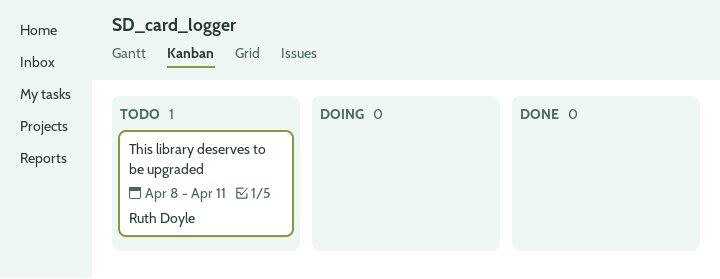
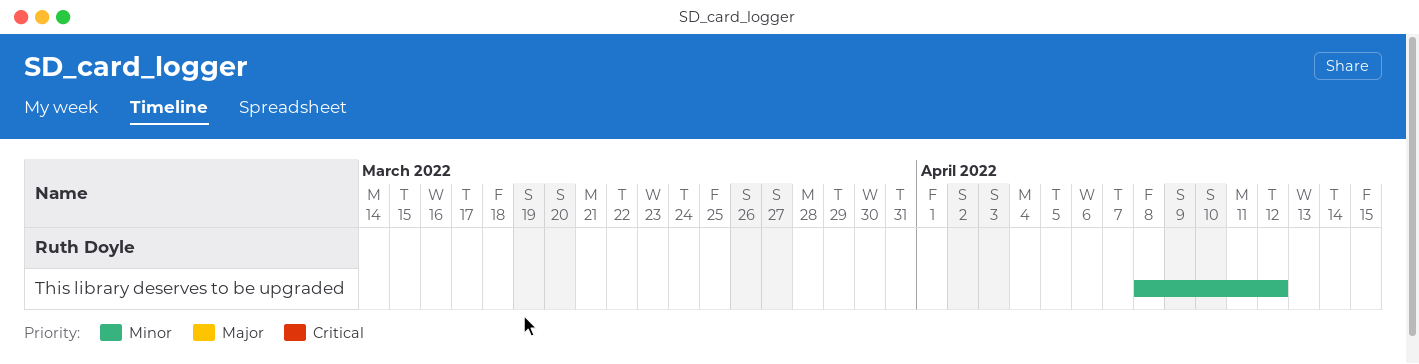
This library deserves to be upgraded, due: Apr 11 -> Apr 12

